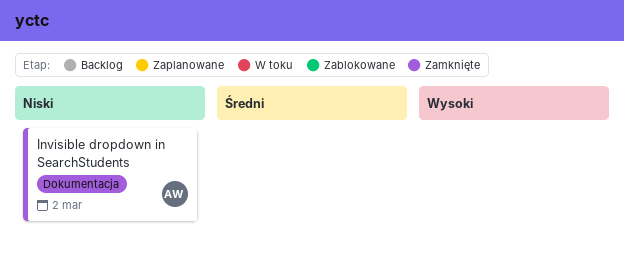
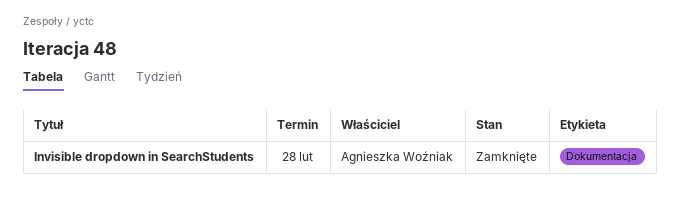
Invisible dropdown in SearchStudents, due: Mar 2 -> Feb 28

